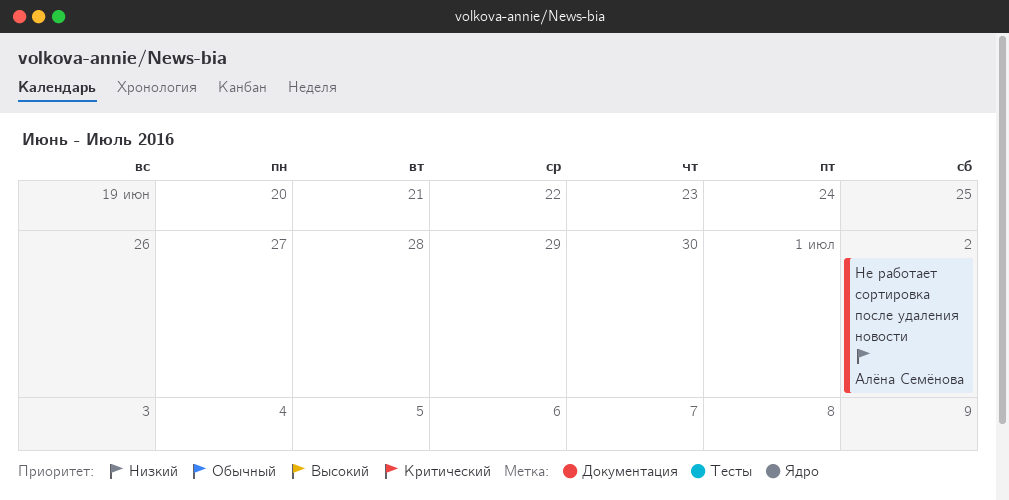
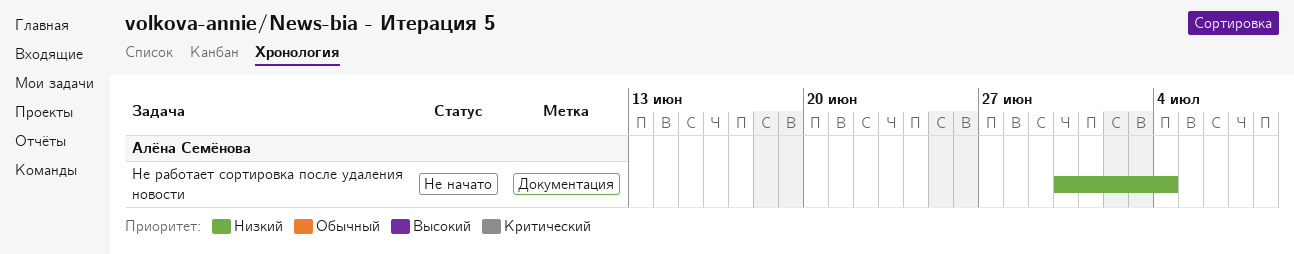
Не работает сортировка после удаления новости, due: Jul 2 -> Jul 4

